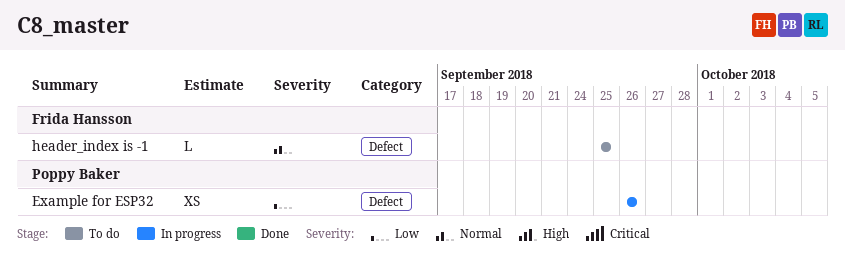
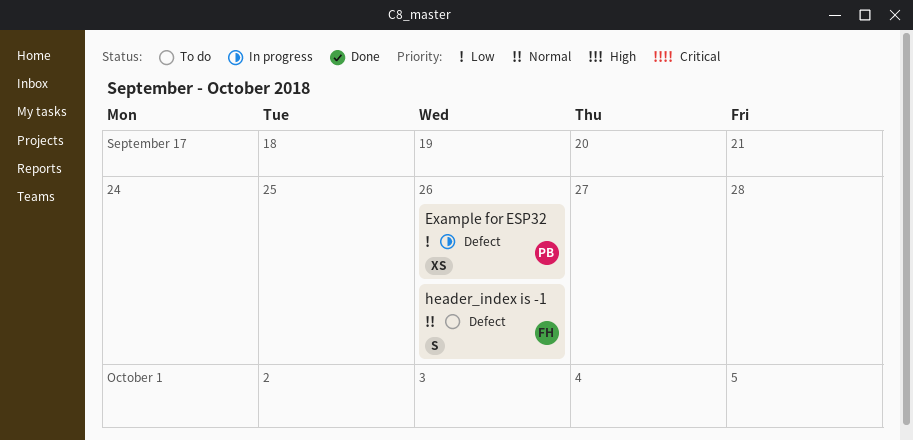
header_index is -1, estimate: L -> S
header_index is -1, due: Sep 25 -> Sep 26

